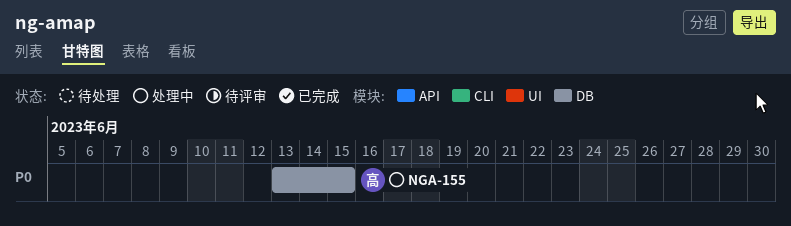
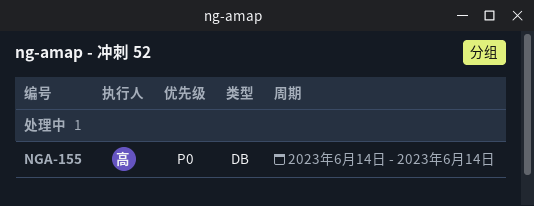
NGA-155, start: Jun 13 -> Jun 14
NGA-155, due: Jun 15 -> Jun 14

